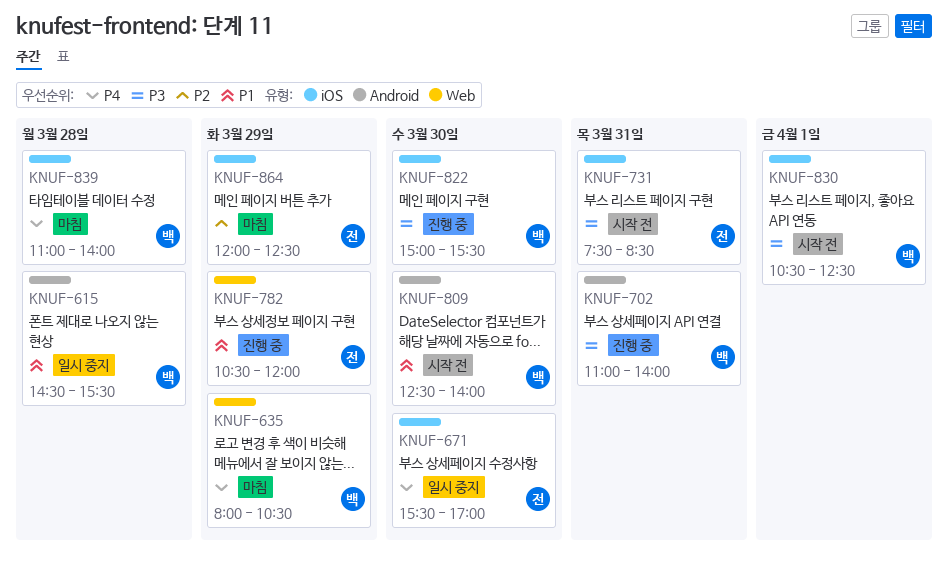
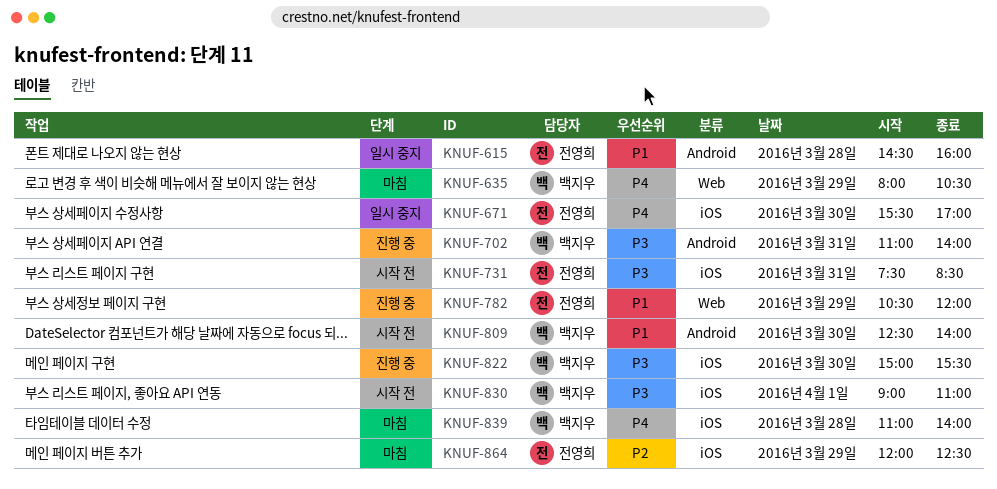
KNUF-615, owner: 백지우 -> 전영희
KNUF-615, ends: 15:30 -> 16:00
KNUF-830, begins: 10:30 -> 09:00
KNUF-830, ends: 12:30 -> 11:00

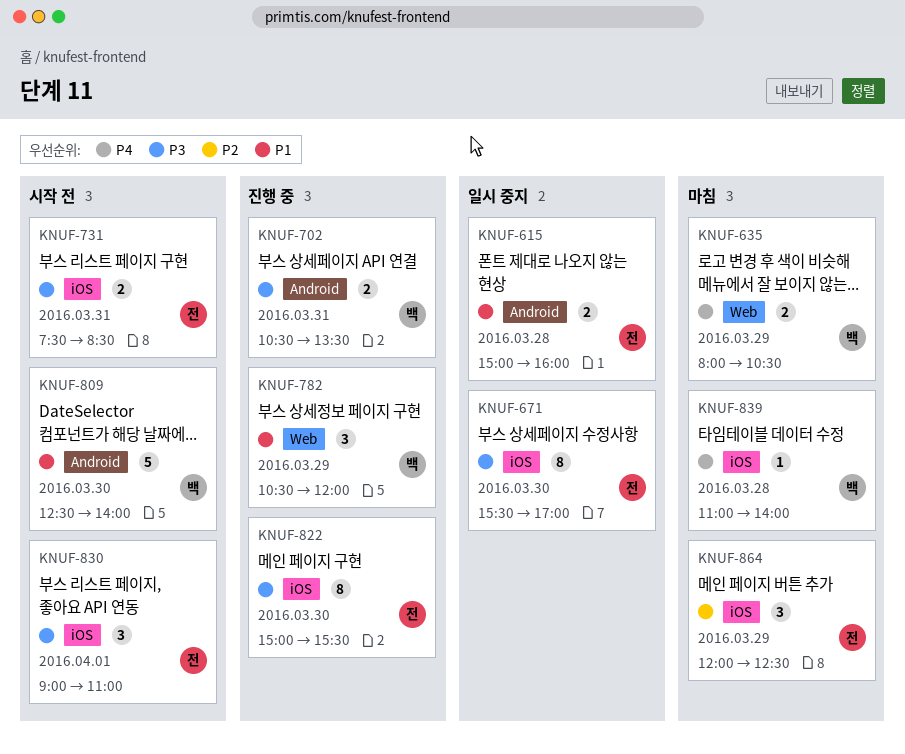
KNUF-615, begins: 14:30 -> 15:00
KNUF-671, priority: P4 -> P3
KNUF-702, begins: 11:00 -> 10:30
KNUF-702, ends: 14:00 -> 13:30
KNUF-782, owner: 전영희 -> 백지우
KNUF-822, owner: 백지우 -> 전영희
KNUF-830, owner: 백지우 -> 전영희

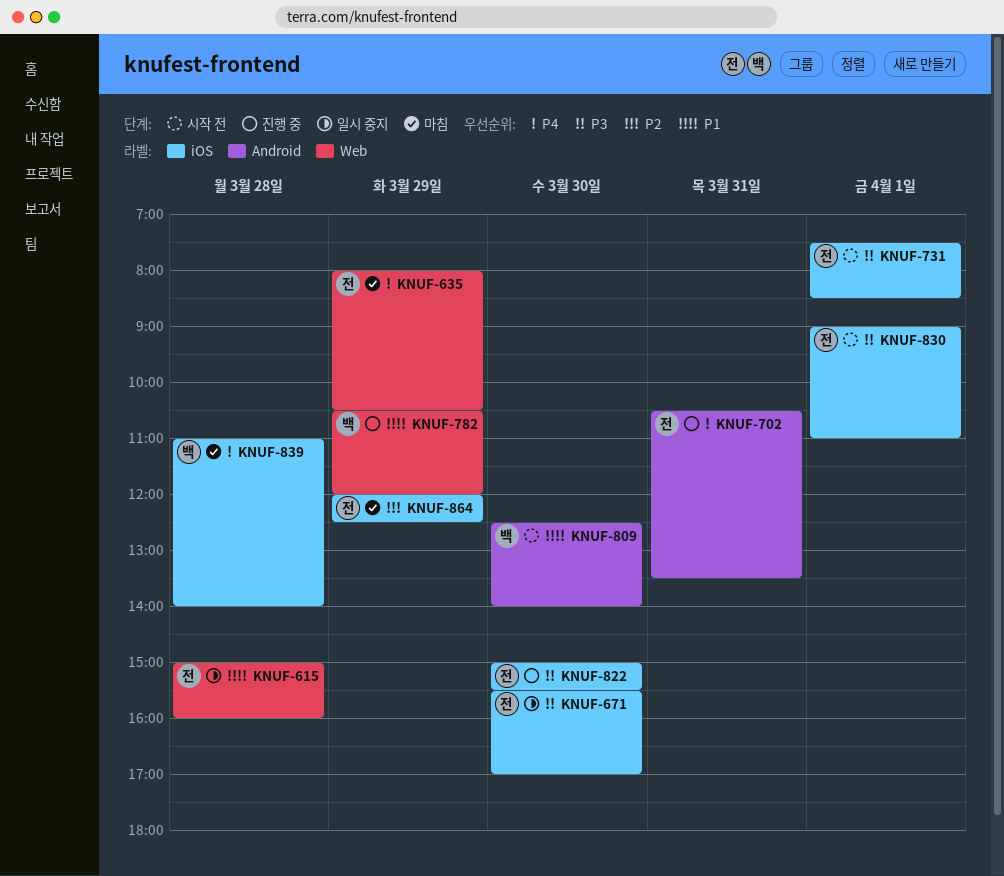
KNUF-615, label: Android -> Web
KNUF-635, owner: 백 -> 전
KNUF-702, owner: 백 -> 전
KNUF-702, priority: P3 -> P4
KNUF-731, day: Mar 31 -> Apr 1

